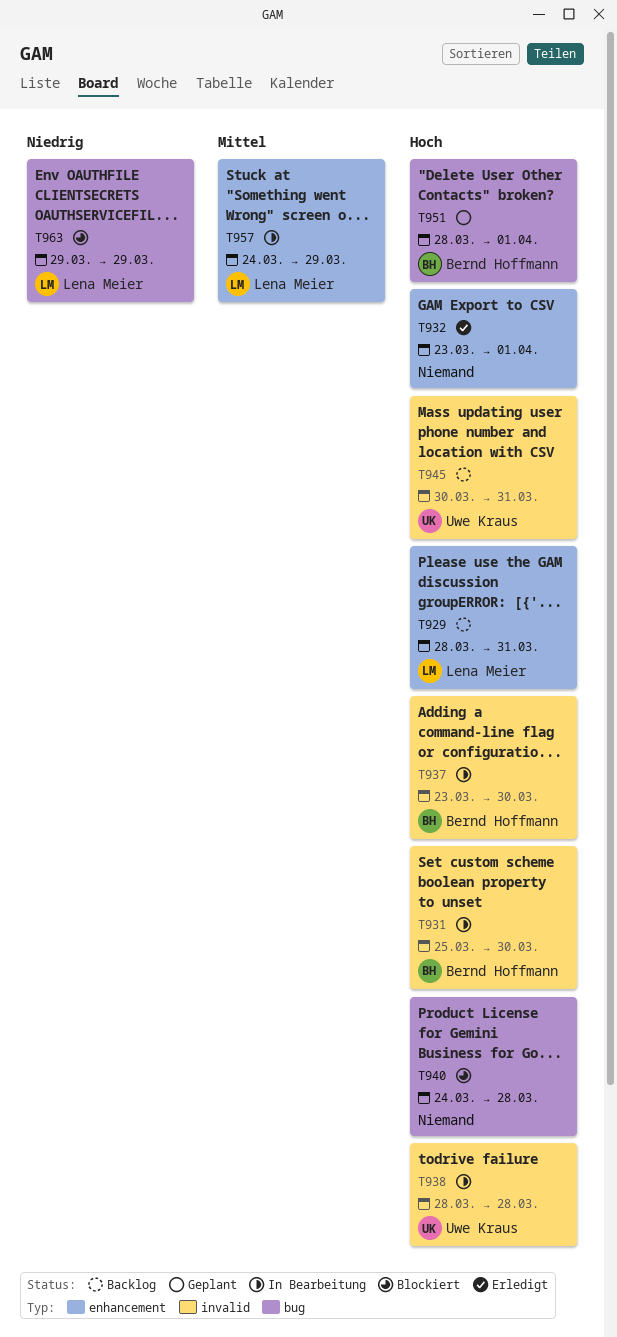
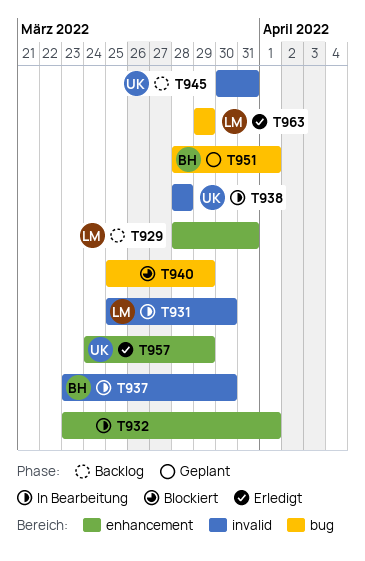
T931, owner: Bernd Hoffmann -> Lena Meier
T932, status: Erledigt -> In Bearbeitung
T940, start: Mar 24 -> Mar 25
T940, due: Mar 28 -> Mar 29
T957, status: In Bearbeitung -> Erledigt
T957, owner: Lena Meier -> Uwe Kraus
T963, status: Blockiert -> Erledigt

